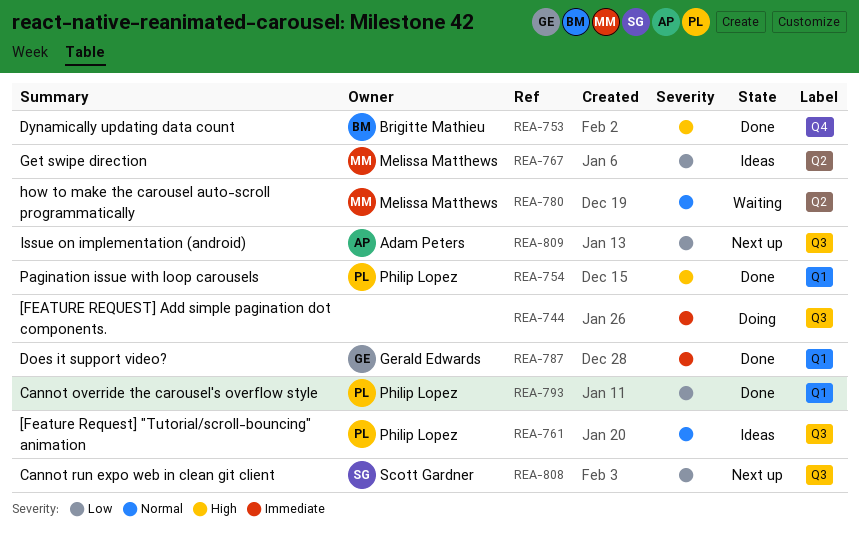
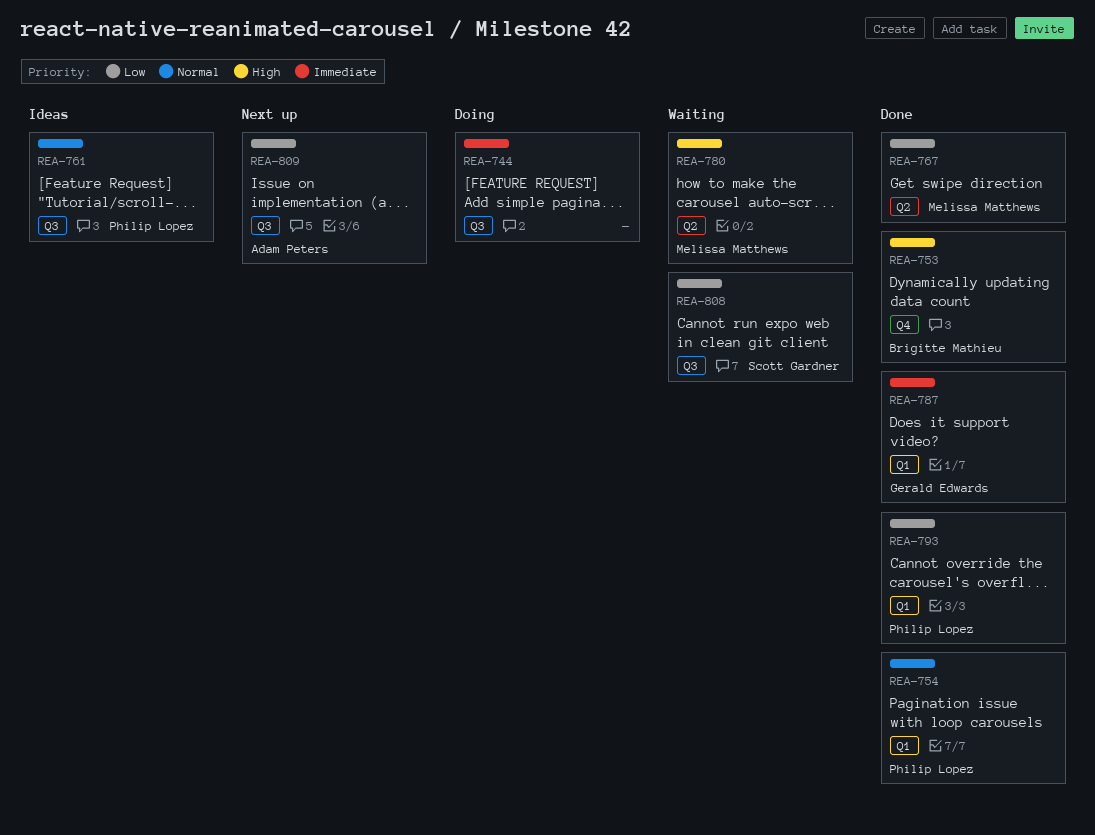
REA-754, priority: High -> Normal
REA-767, status: Ideas -> Done
REA-780, priority: Normal -> High
REA-808, status: Next up -> Waiting

